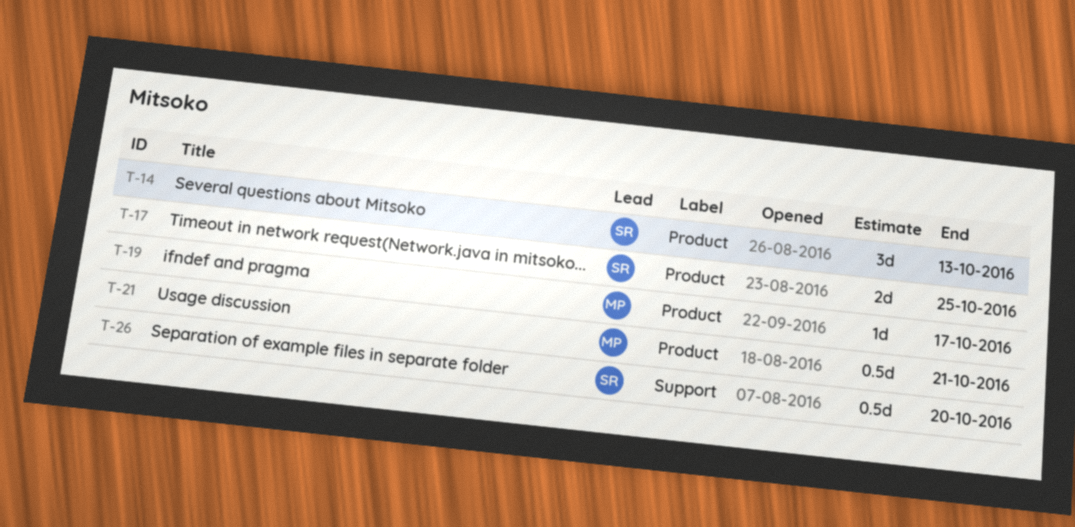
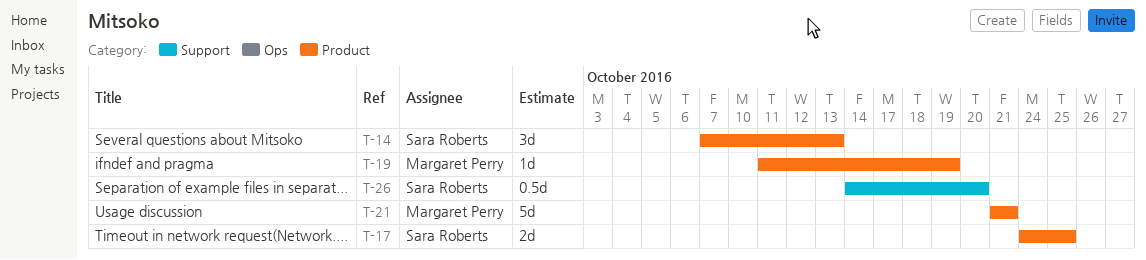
T-19, due: Oct 17 -> Oct 19
T-21, estimate: 0.5d -> 5d

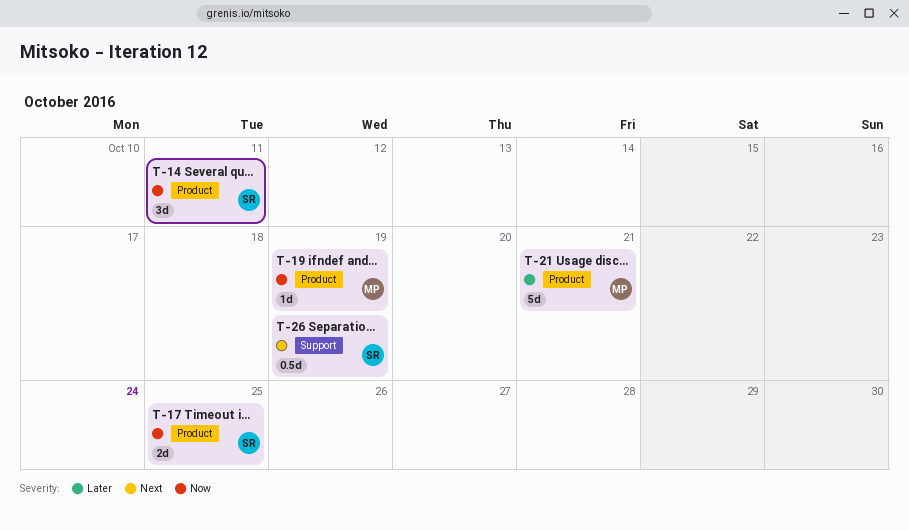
T-14, due: Oct 13 -> Oct 11
T-26, due: Oct 20 -> Oct 19

